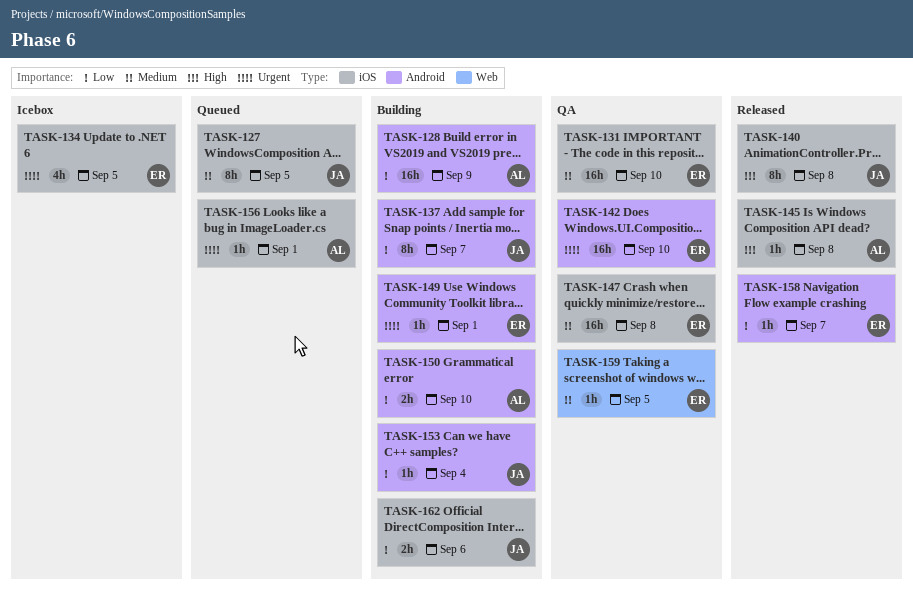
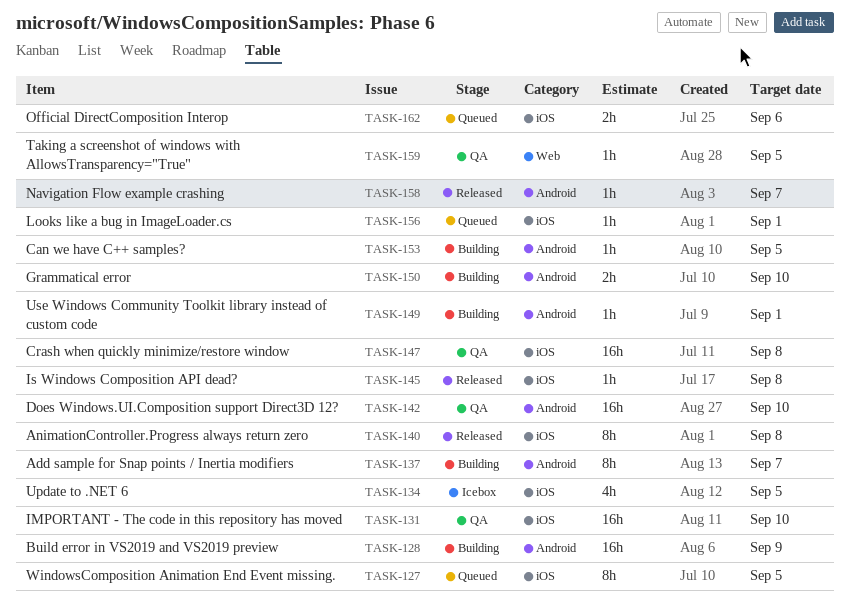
TASK-153, due: Sep 4 -> Sep 5
TASK-162, status: Building -> Queued

